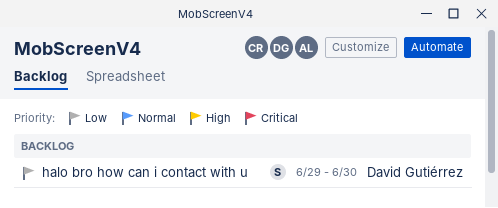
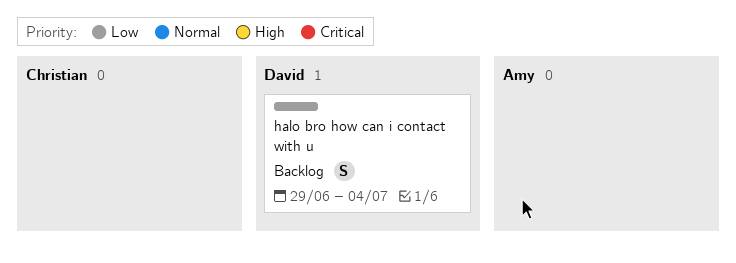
halo bro how can i contact with u, due: Jun 30 -> Jul 4

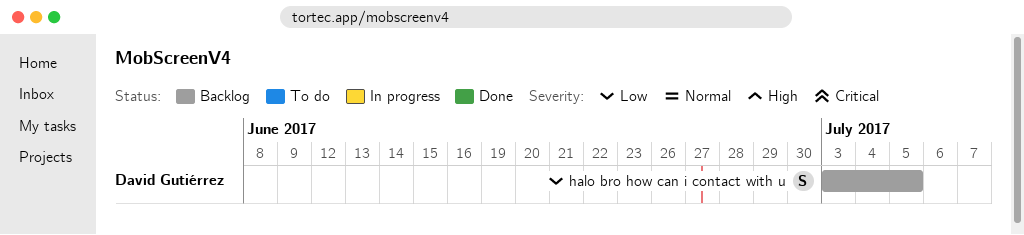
halo bro how can i contact with u, start: Jun 29 -> Jul 3
halo bro how can i contact with u, due: Jul 4 -> Jul 5

